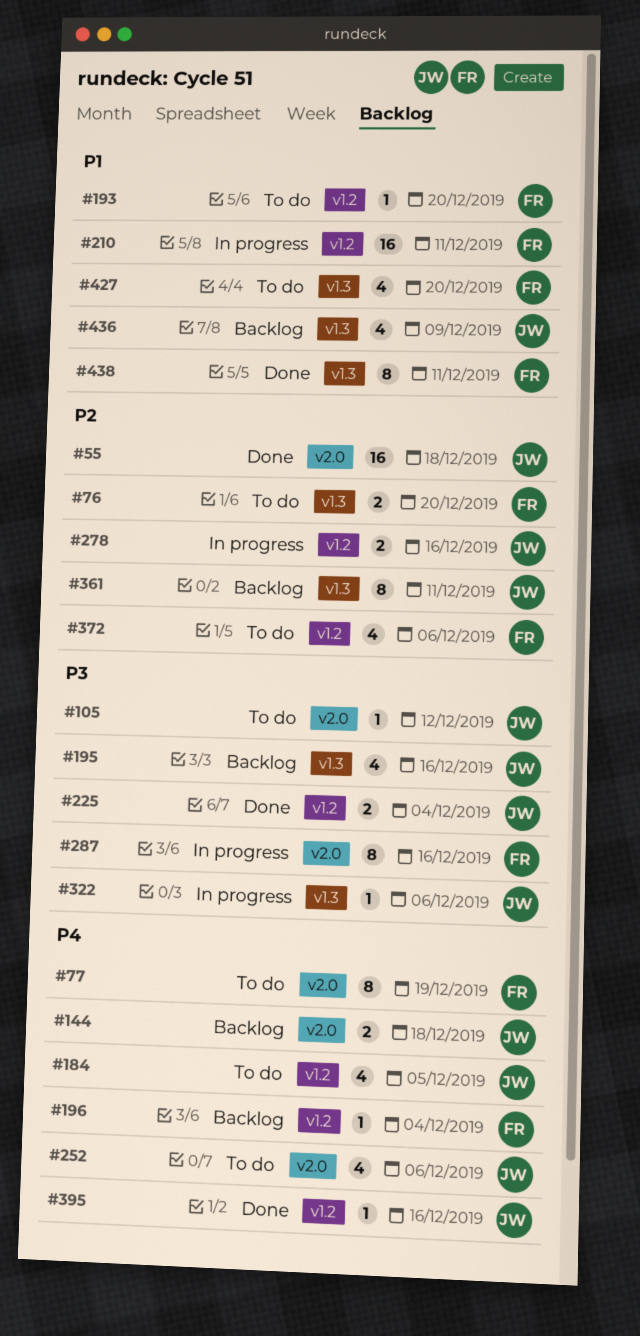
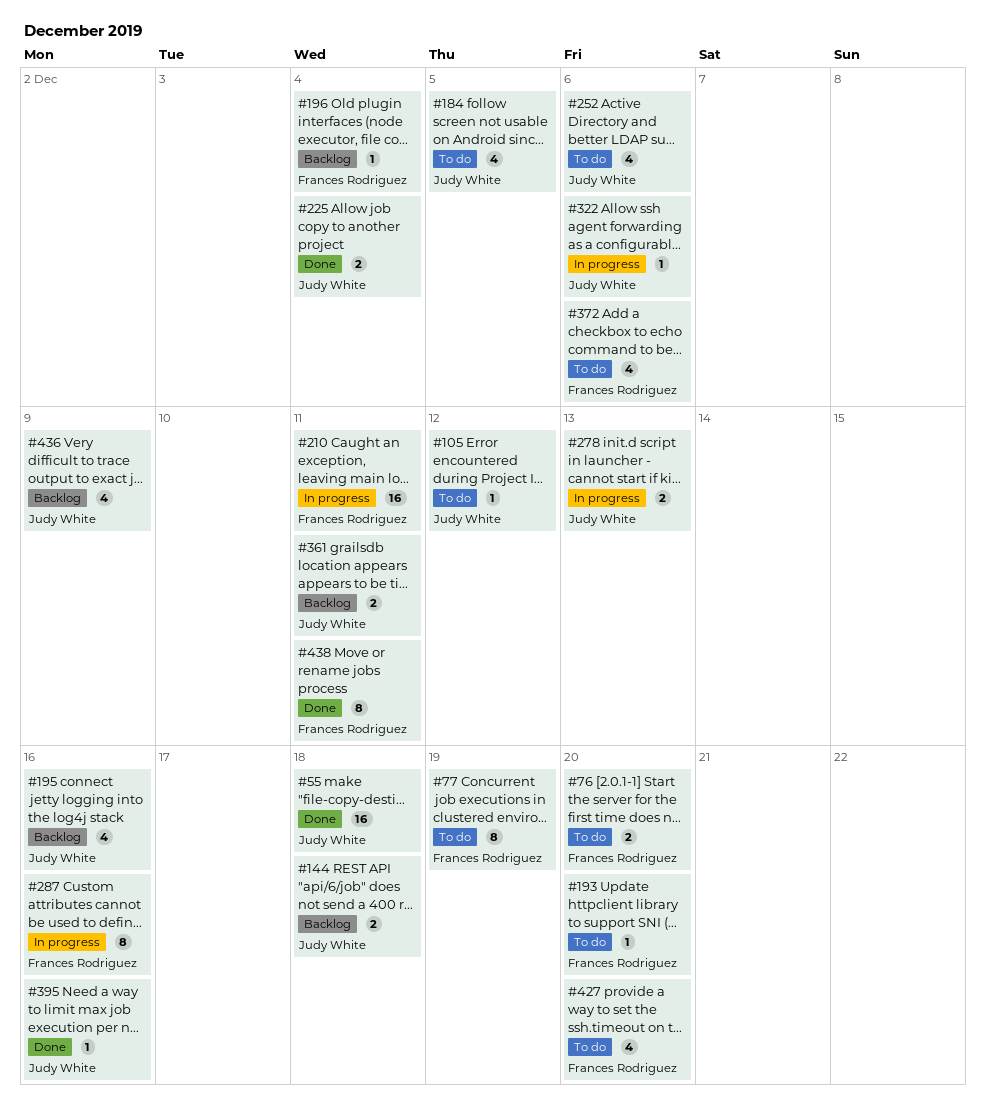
#278, due: Dec 16 -> Dec 13
#361, estimate: 8 -> 2

